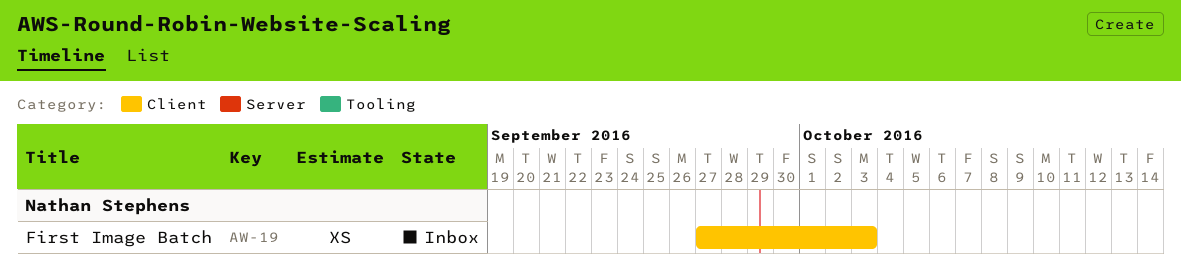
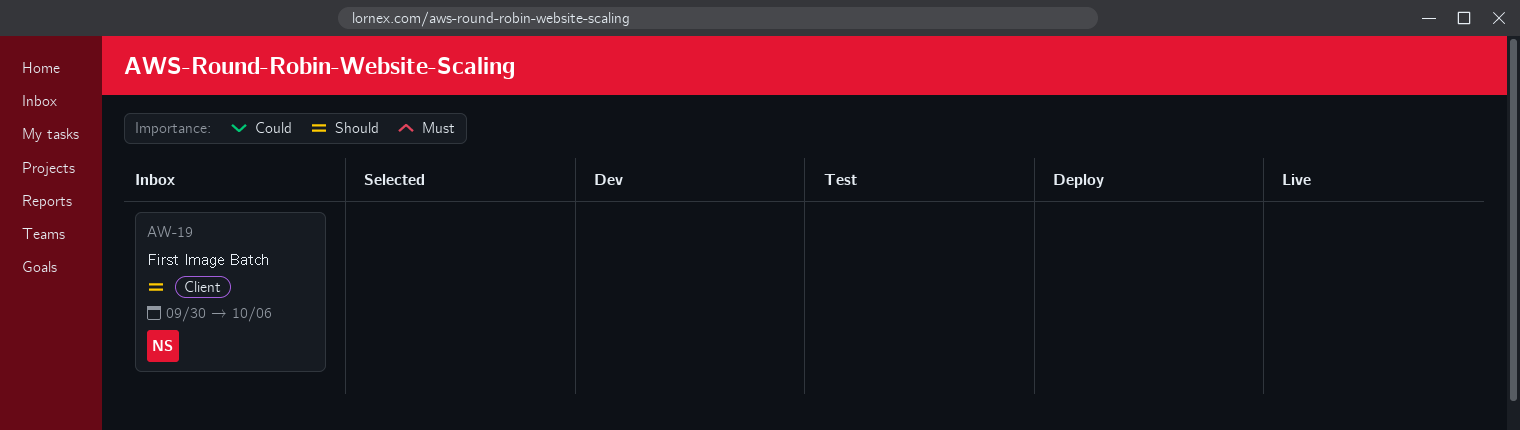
AW-19, start: Sep 27 -> Sep 30
AW-19, due: Oct 3 -> Oct 6

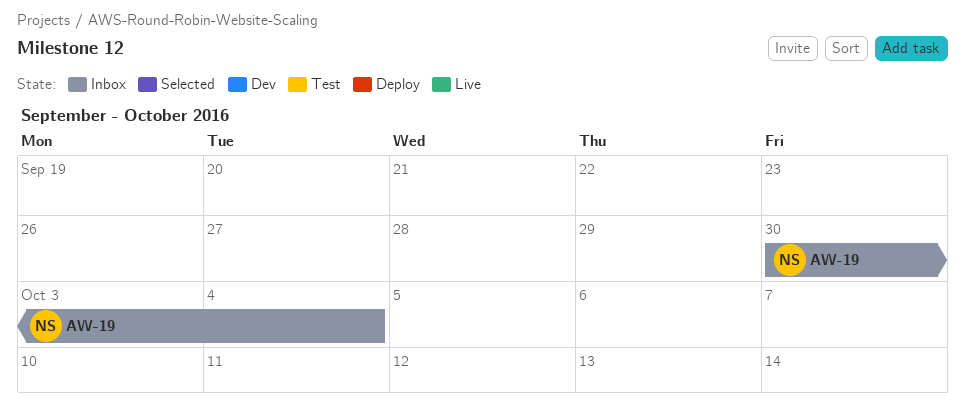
AW-19, due: Oct 6 -> Oct 4

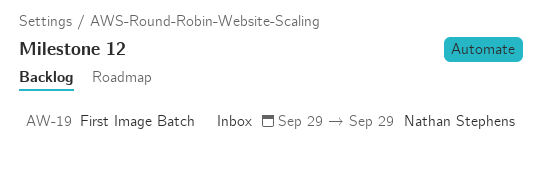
AW-19, start: Sep 30 -> Sep 29
AW-19, due: Oct 4 -> Sep 29

